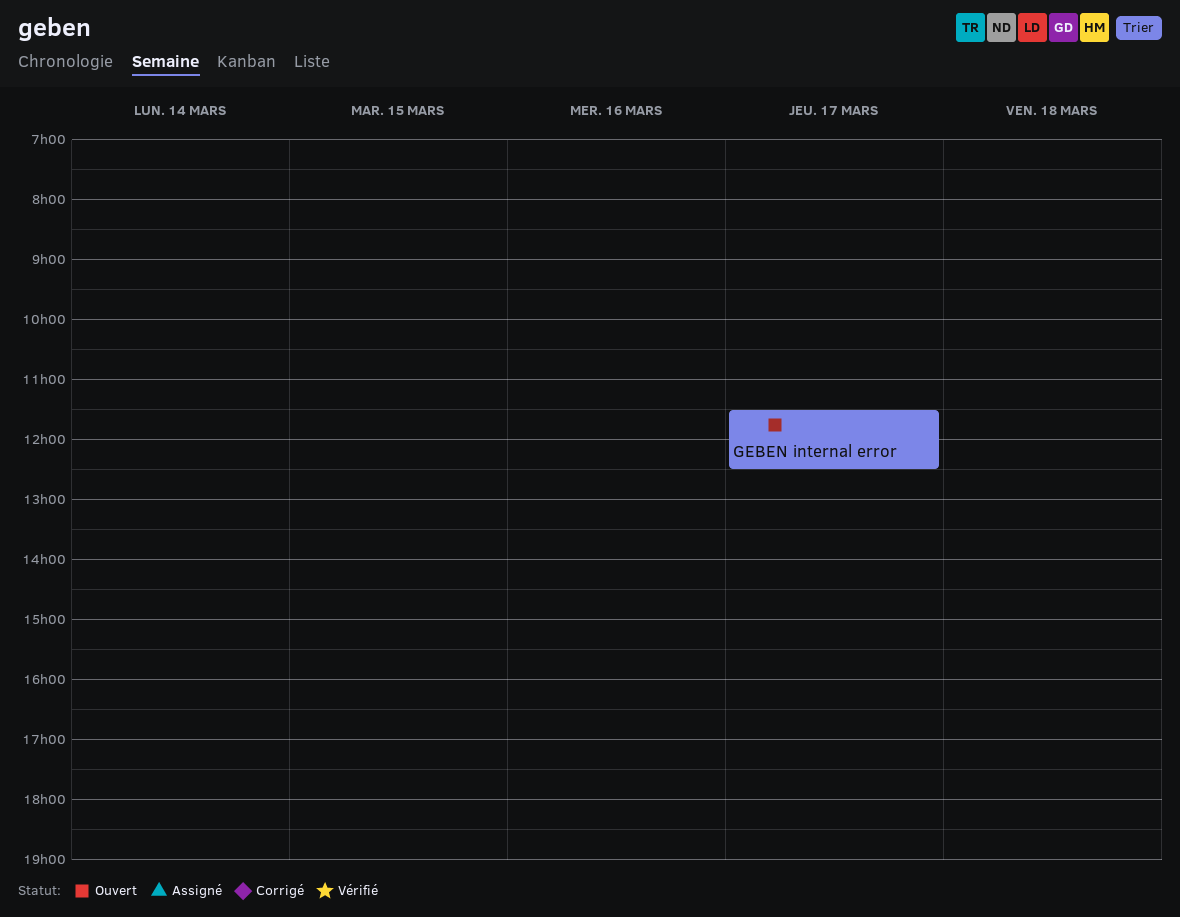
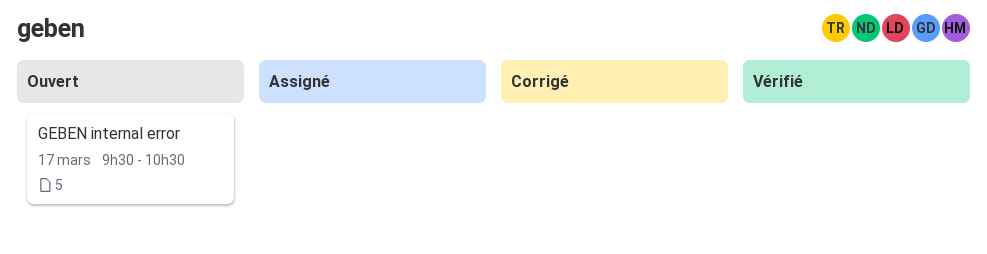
GEBEN internal error, begins: 11:30 -> 09:30
GEBEN internal error, ends: 12:30 -> 10:30

